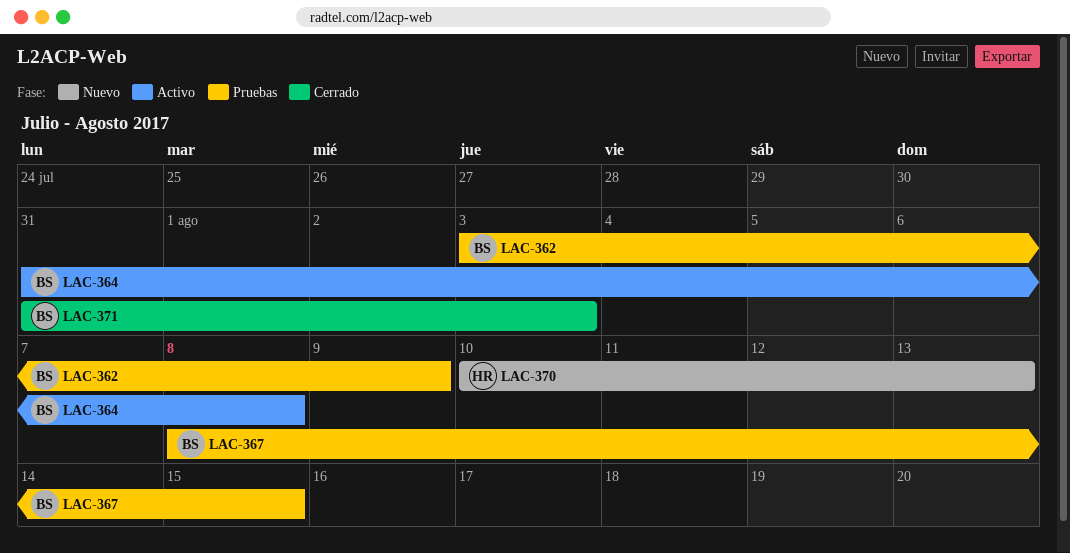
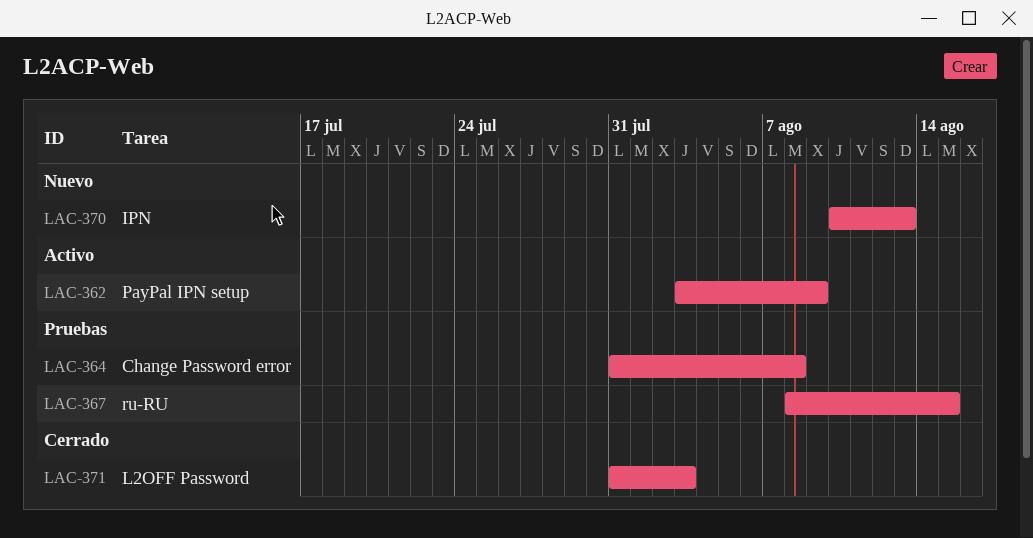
LAC-362, status: Pruebas -> Activo
LAC-364, status: Activo -> Pruebas

